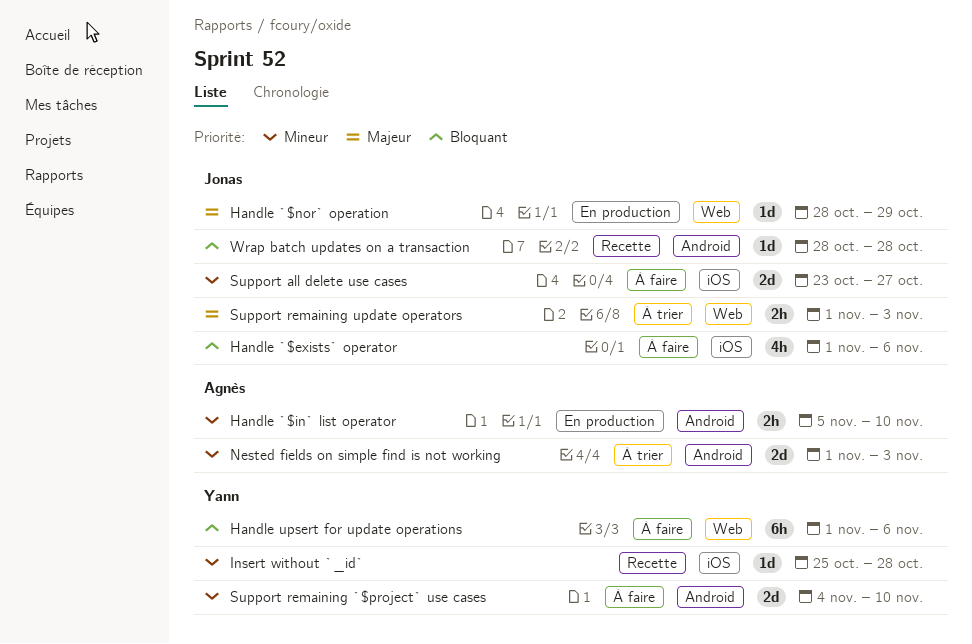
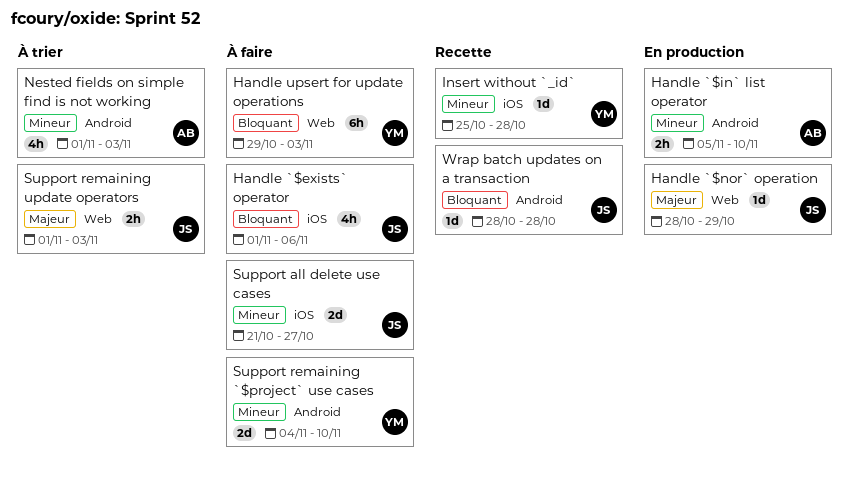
Handle upsert for update operations, start: Nov 1 -> Oct 29
Handle upsert for update operations, due: Nov 6 -> Nov 3
Nested fields on simple find is not working, estimate: 2d -> 4h
Support all delete use cases, start: Oct 23 -> Oct 21

